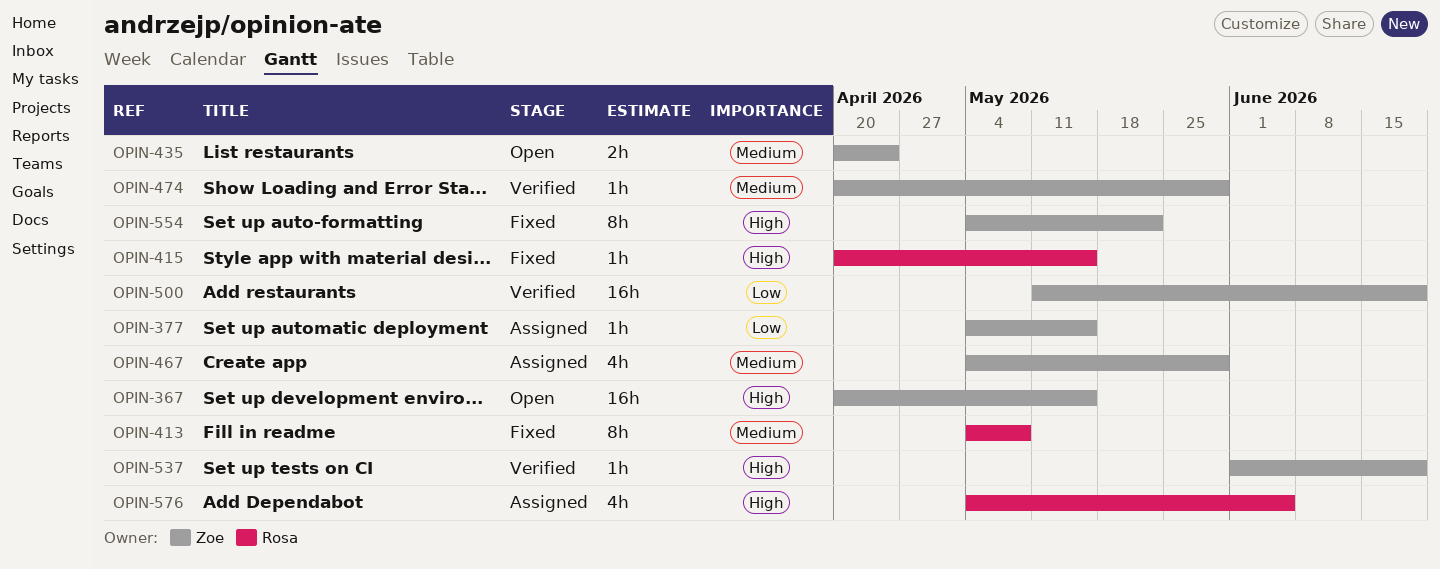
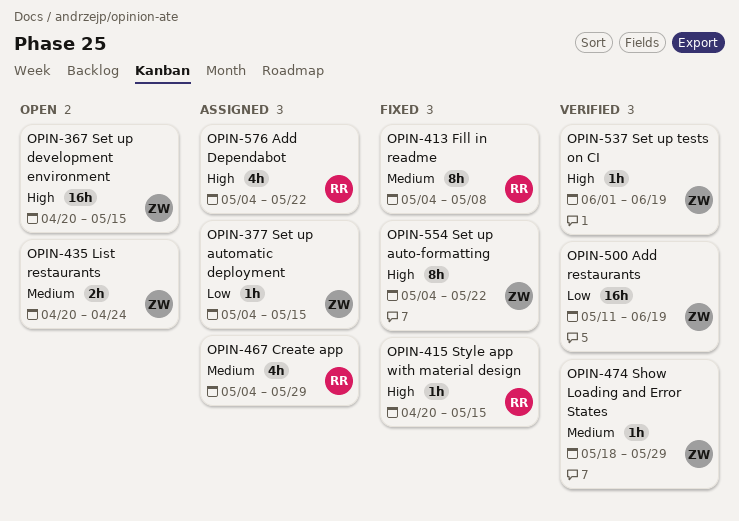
OPIN-467, owner: Zoe -> Rosa
OPIN-474, start: Apr 20 -> May 18
OPIN-576, due: Jun 5 -> May 22

